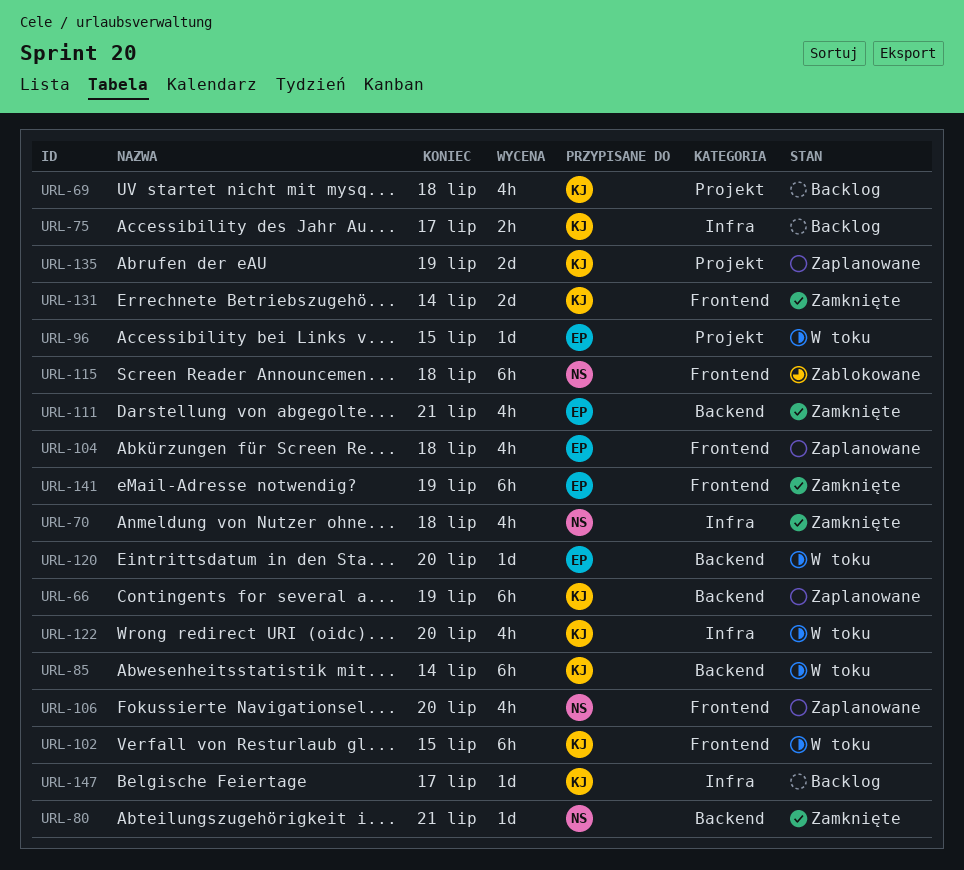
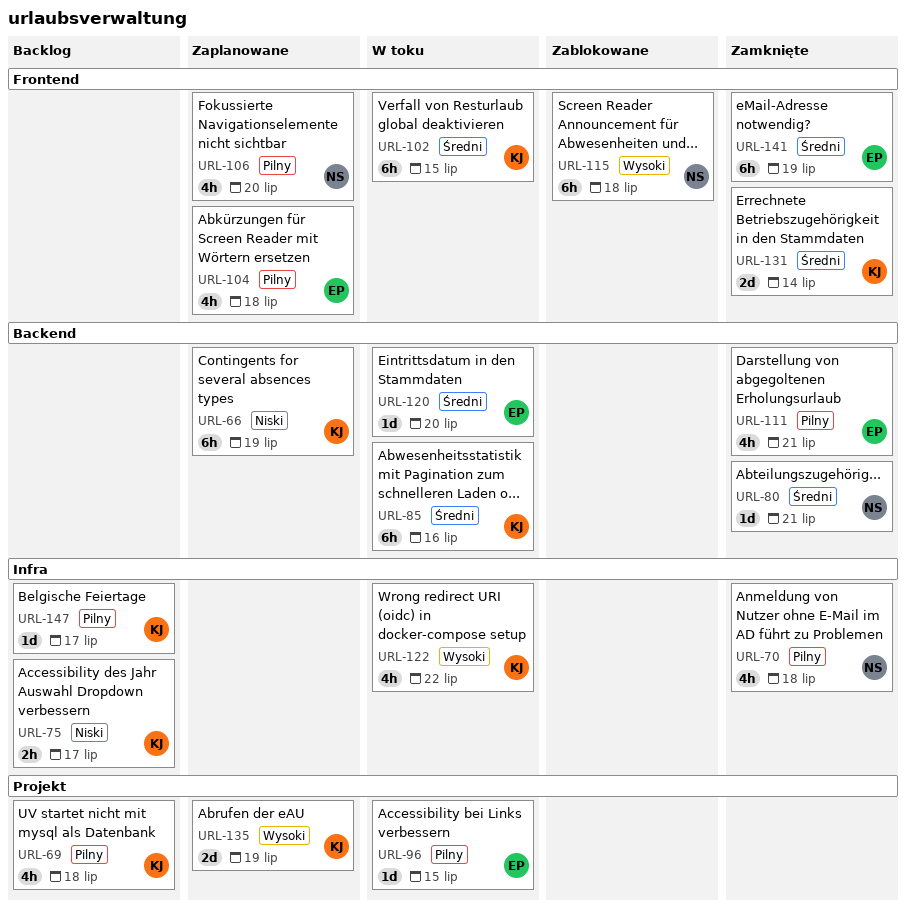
URL-85, due: Jul 14 -> Jul 16
URL-122, due: Jul 20 -> Jul 22

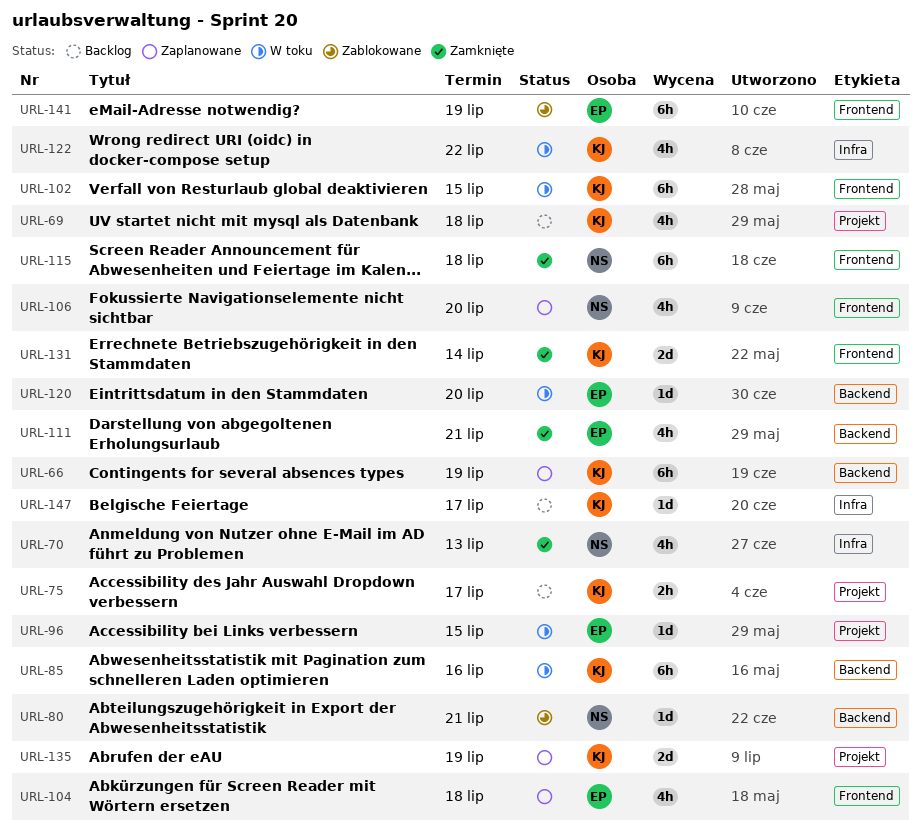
URL-70, due: Jul 18 -> Jul 13
URL-75, label: Infra -> Projekt
URL-80, status: Zamknięte -> Zablokowane
URL-115, status: Zablokowane -> Zamknięte
URL-141, status: Zamknięte -> Zablokowane

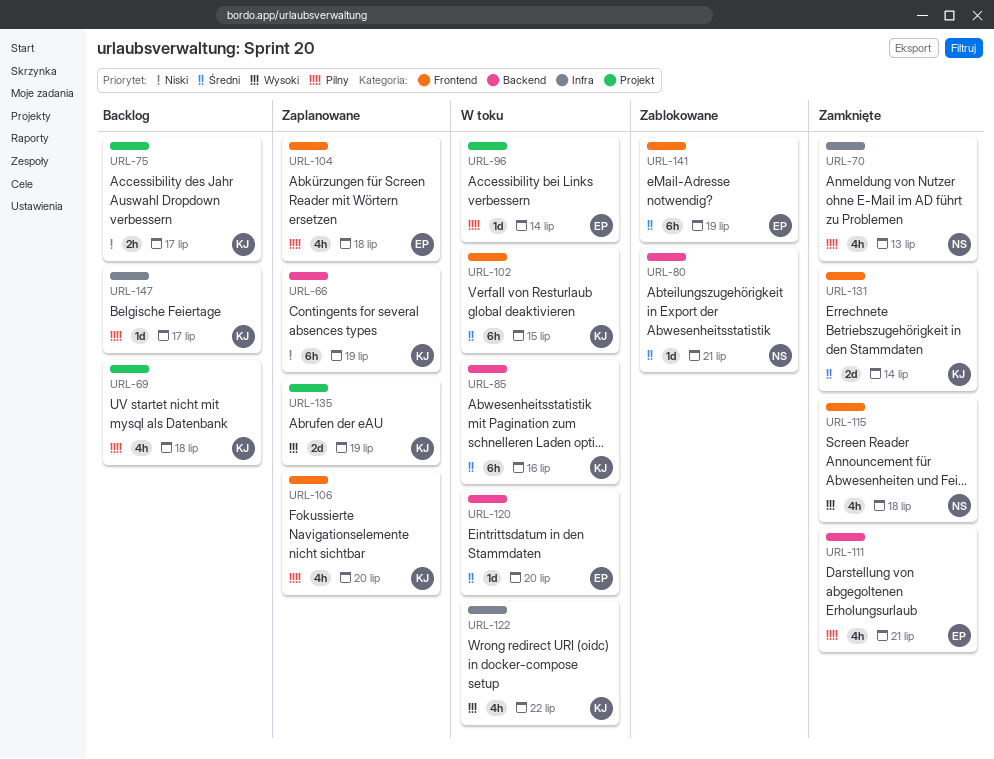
URL-96, due: Jul 15 -> Jul 14
URL-106, owner: NS -> KJ
URL-115, estimate: 6h -> 4h

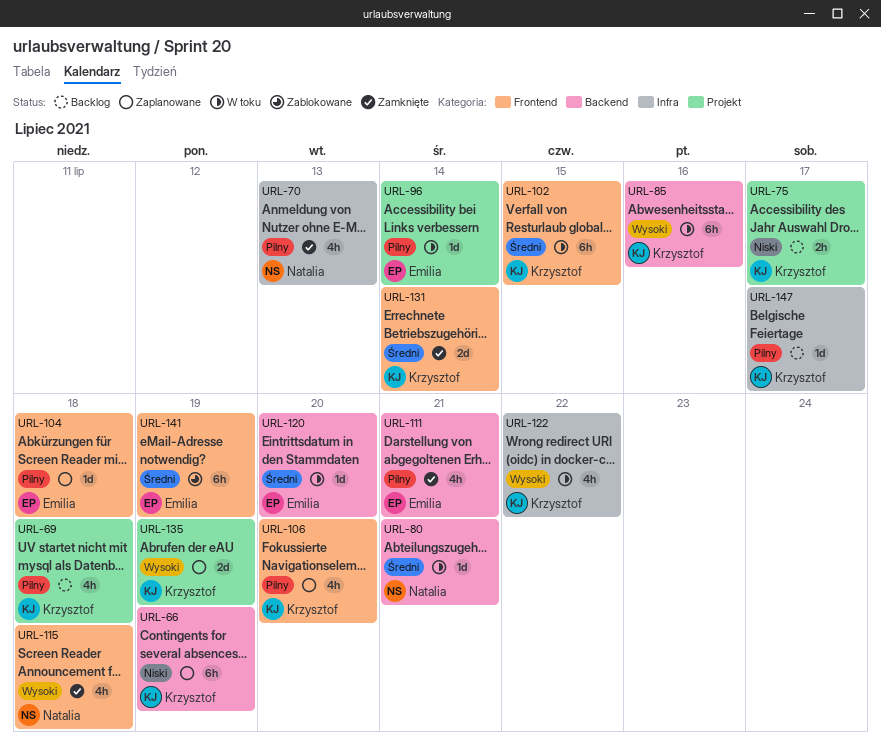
URL-80, status: Zablokowane -> W toku
URL-85, priority: Średni -> Wysoki
URL-104, estimate: 4h -> 1d

